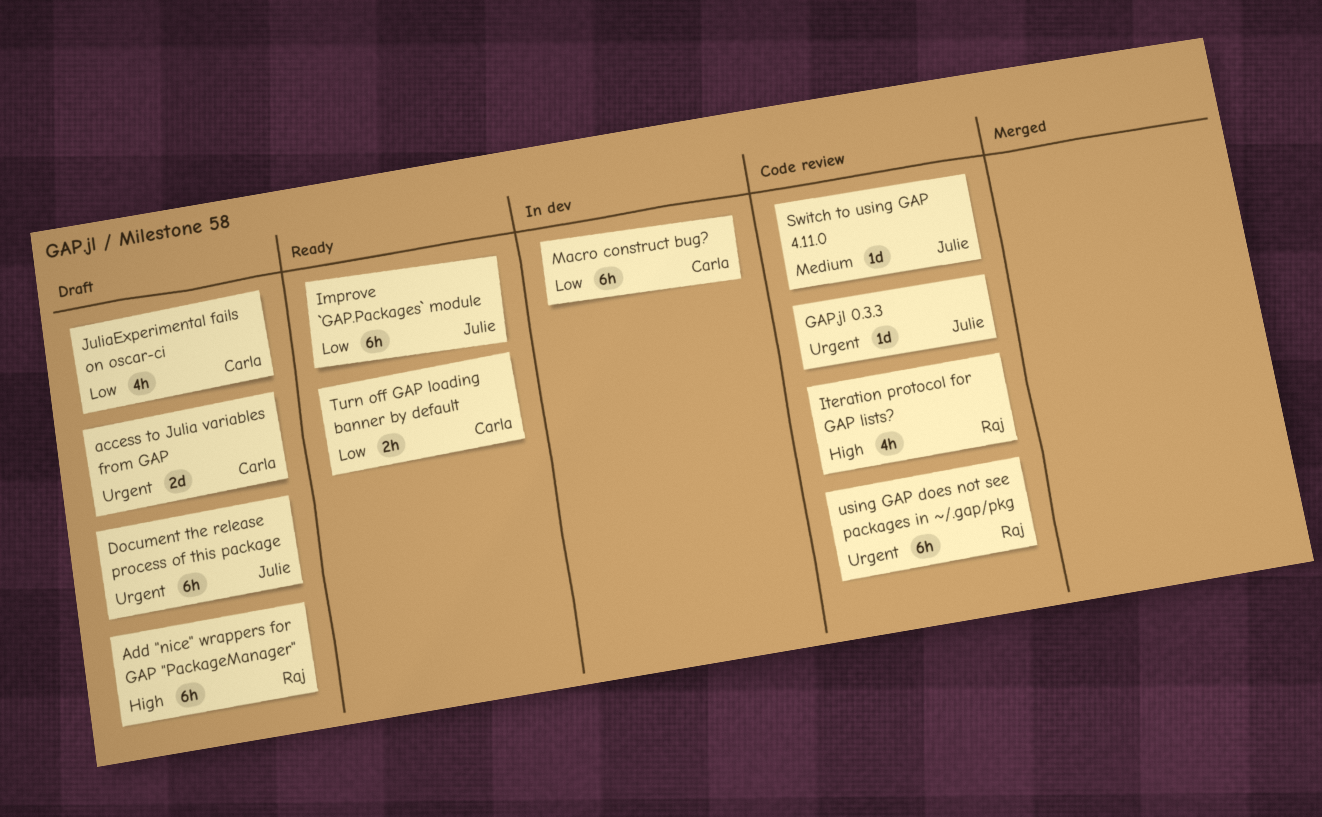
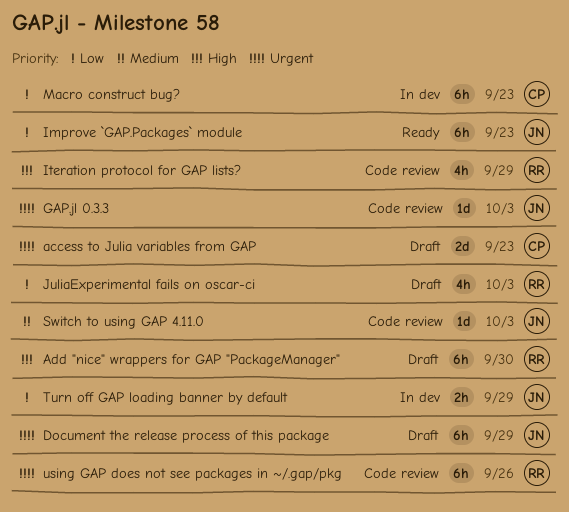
JuliaExperimental fails on oscar-ci, owner: Carla -> Raj
Turn off GAP loading banner by default, status: Ready -> In dev
Turn off GAP loading banner by default, owner: Carla -> Julie

